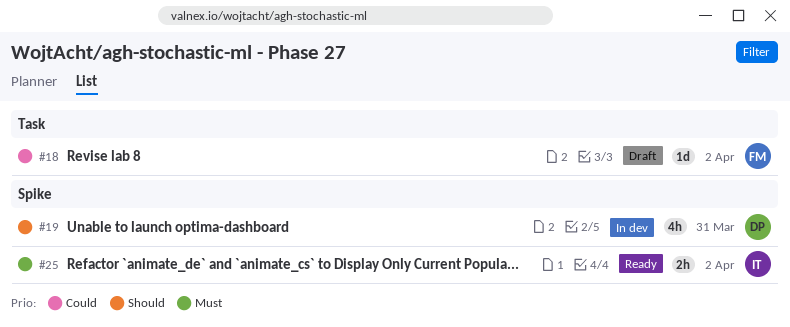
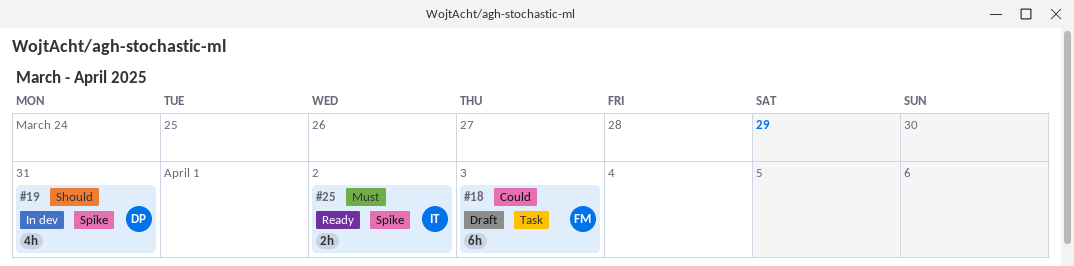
#18, estimate: 1d -> 6h
#18, due: Apr 2 -> Apr 3

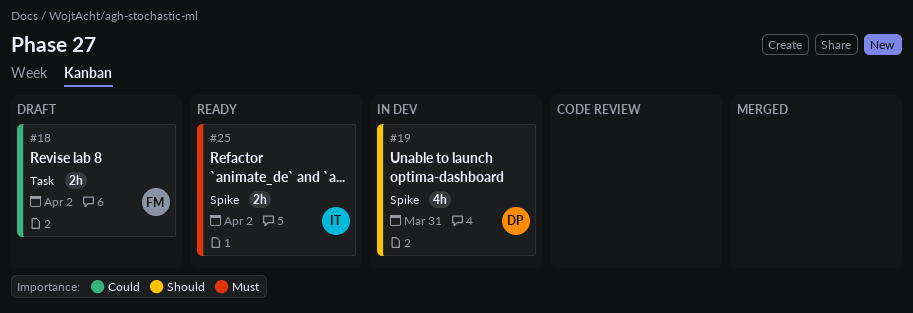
#18, estimate: 6h -> 2h
#18, due: Apr 3 -> Apr 2

